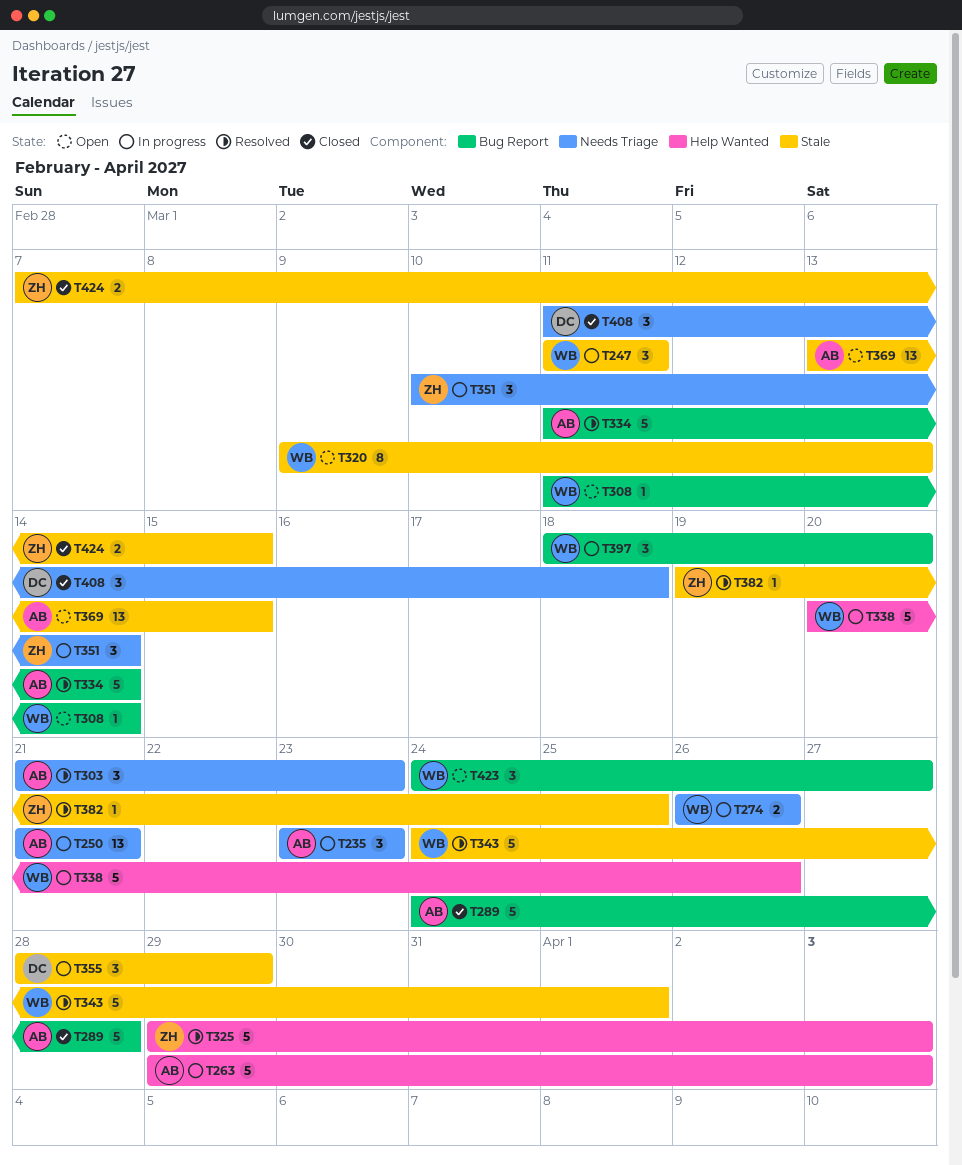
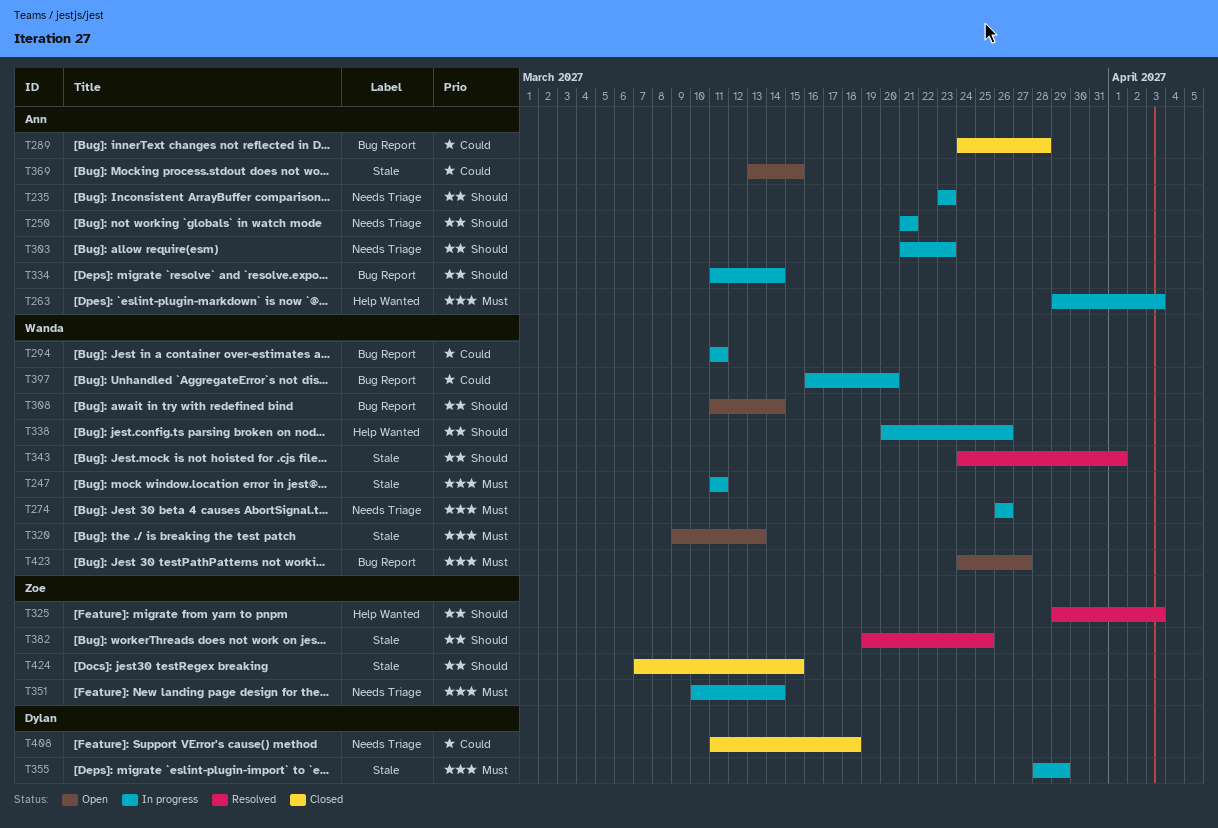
T294: none -> present
T303, status: Resolved -> In progress
T334, status: Resolved -> In progress
T397, start: Mar 18 -> Mar 16

